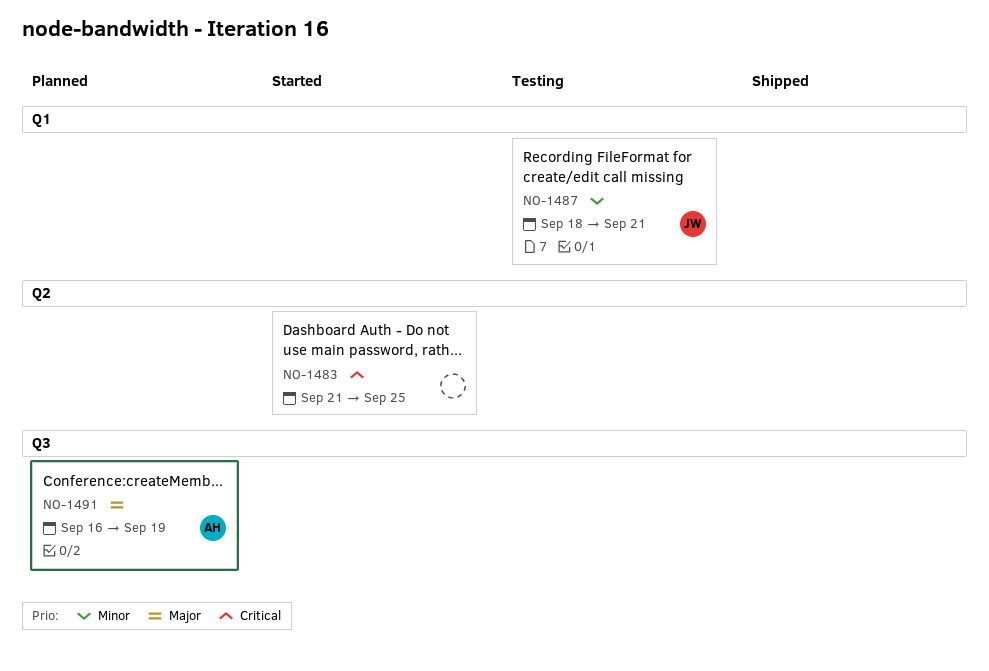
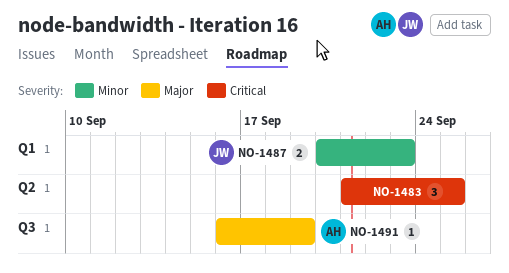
NO-1487, start: Sep 18 -> Sep 20
NO-1487, due: Sep 21 -> Sep 23

